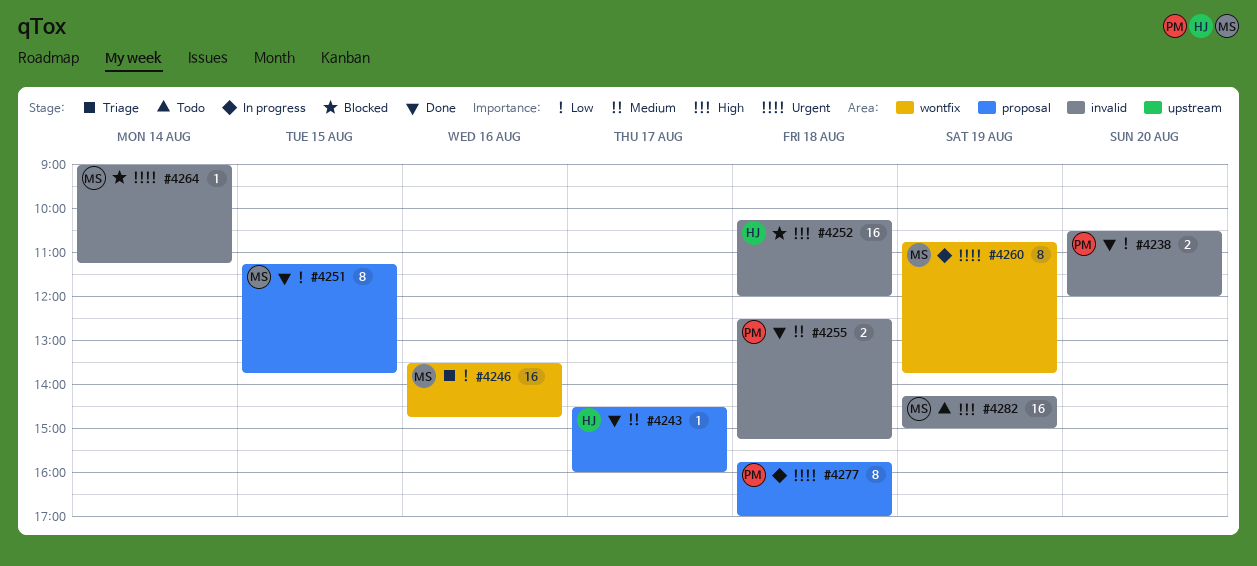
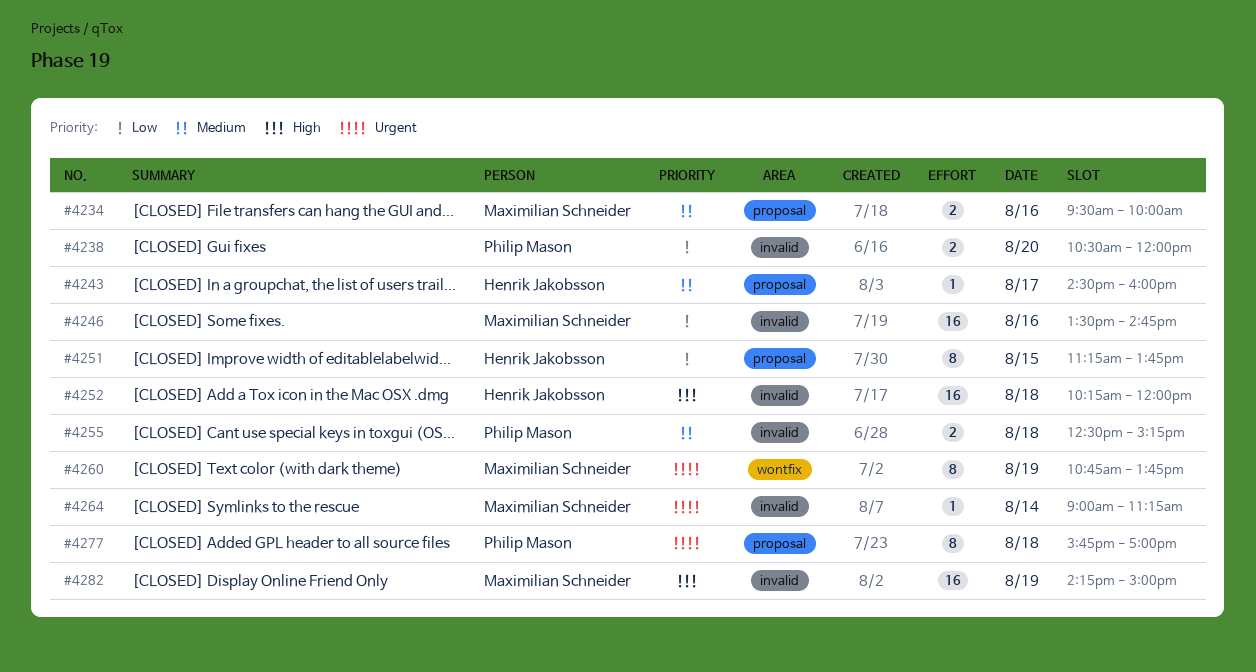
#4234: none -> present
#4246, label: wontfix -> invalid
#4251, owner: Maximilian Schneider -> Henrik Jakobsson

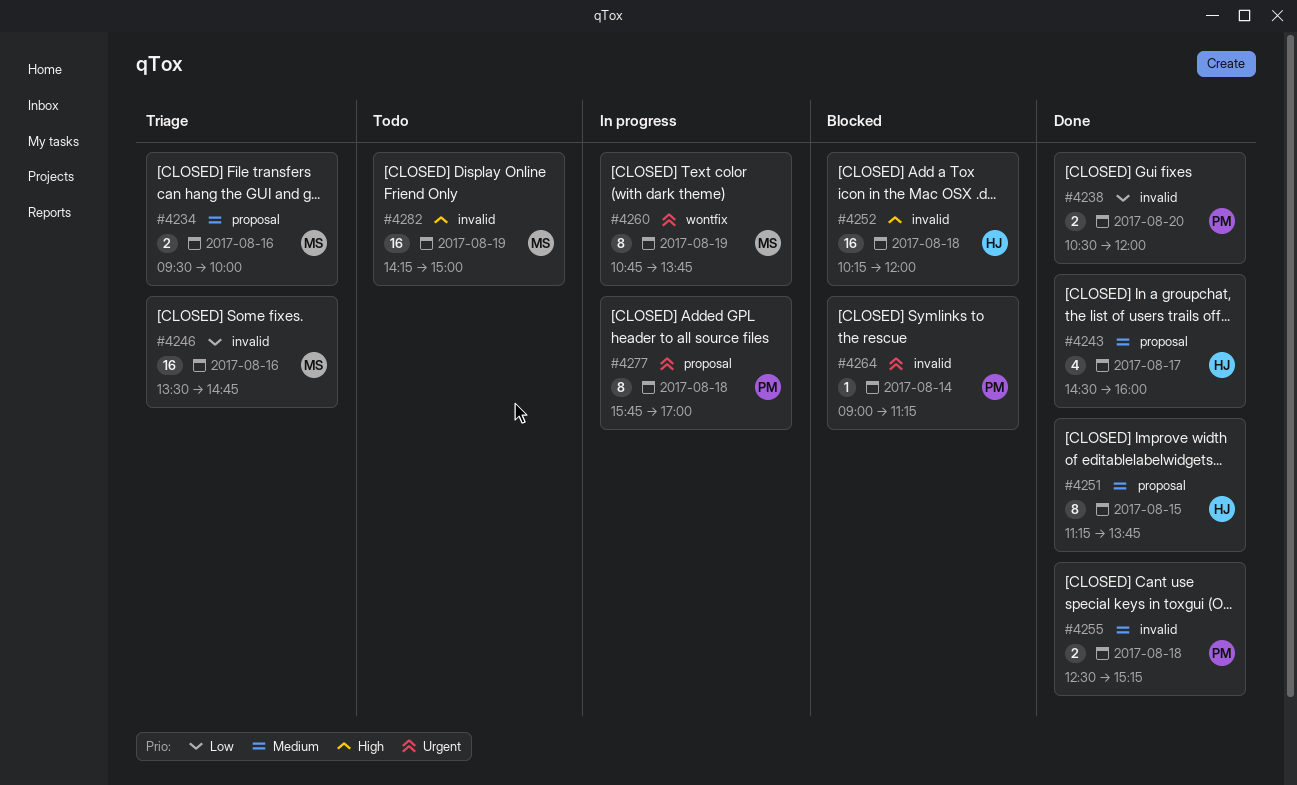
#4243, estimate: 1 -> 4
#4251, priority: Low -> Medium
#4264, owner: Maximilian Schneider -> Philip Mason

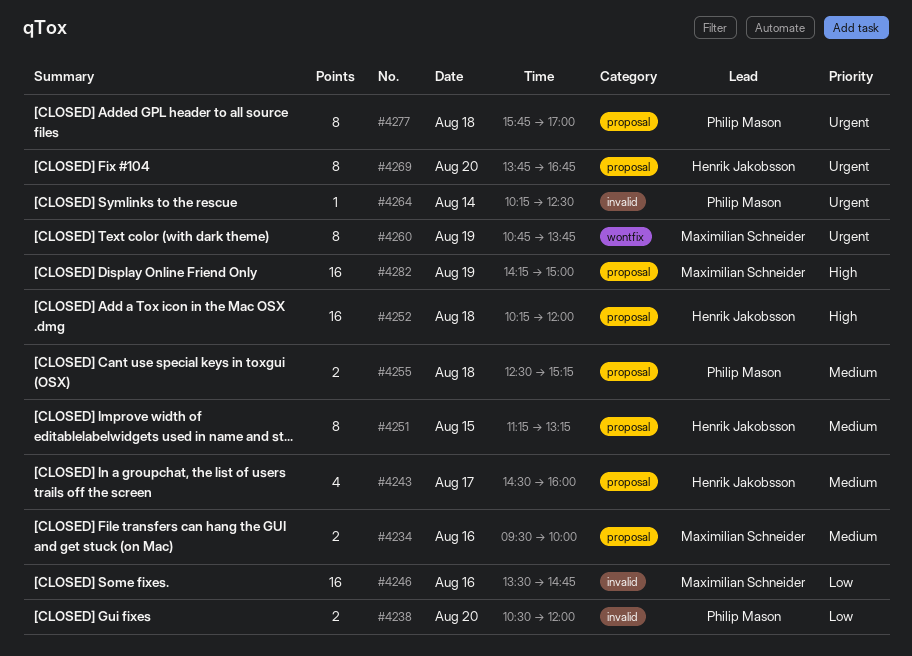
#4251, ends: 13:45 -> 13:15
#4252, label: invalid -> proposal
#4255, label: invalid -> proposal
#4264, begins: 09:00 -> 10:15
#4264, ends: 11:15 -> 12:30
#4269: none -> present
#4282, label: invalid -> proposal

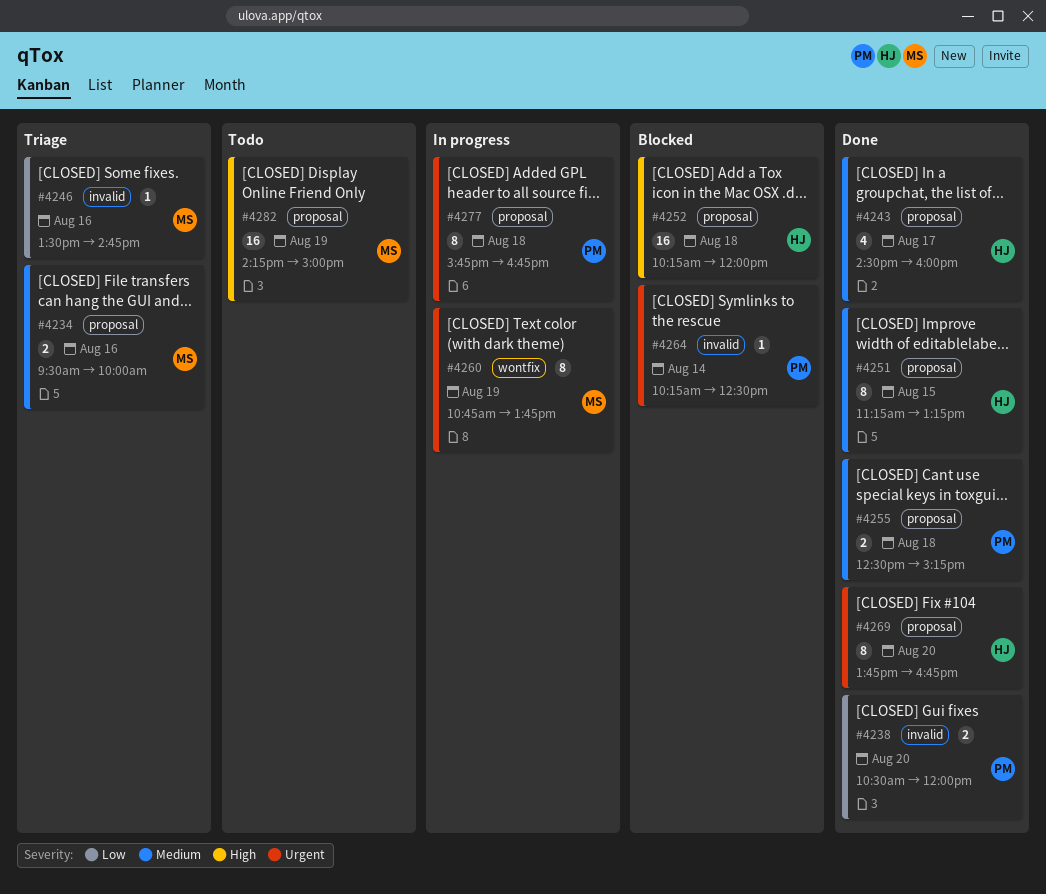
#4246, estimate: 16 -> 1
#4277, ends: 17:00 -> 16:45

